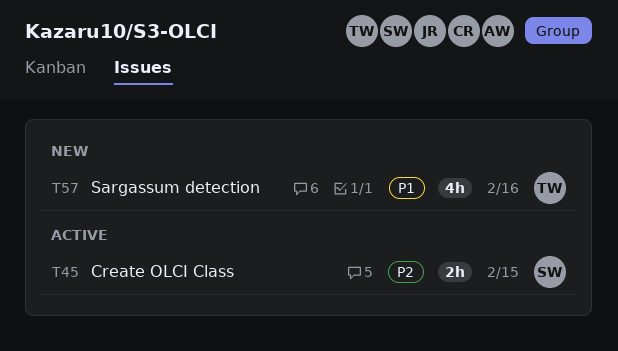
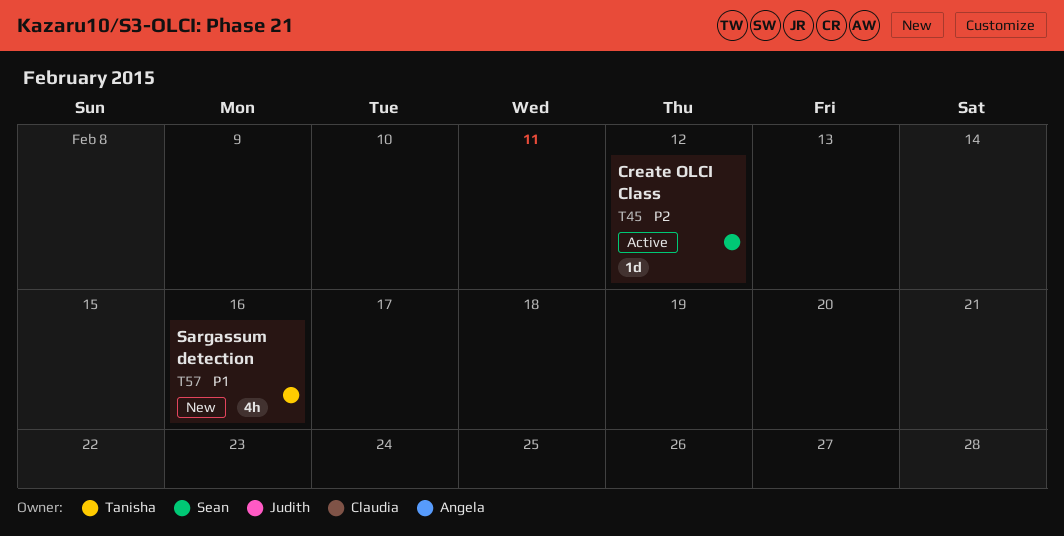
T45, estimate: 2h -> 1d
T45, due: Feb 15 -> Feb 12

